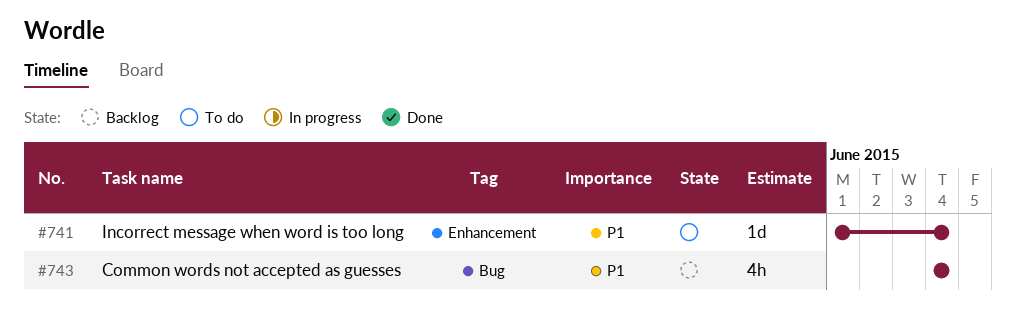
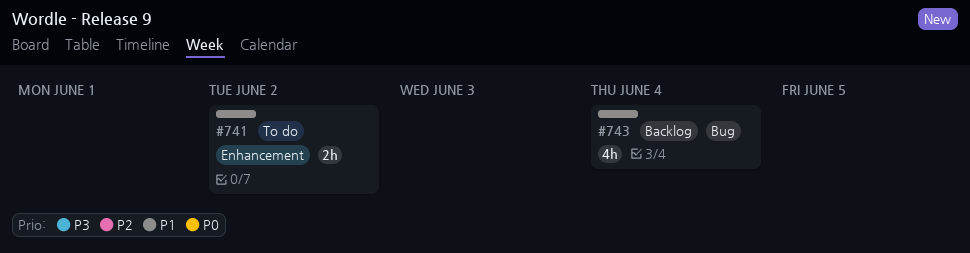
#741, estimate: 1d -> 2h
#741, due: Jun 4 -> Jun 2

